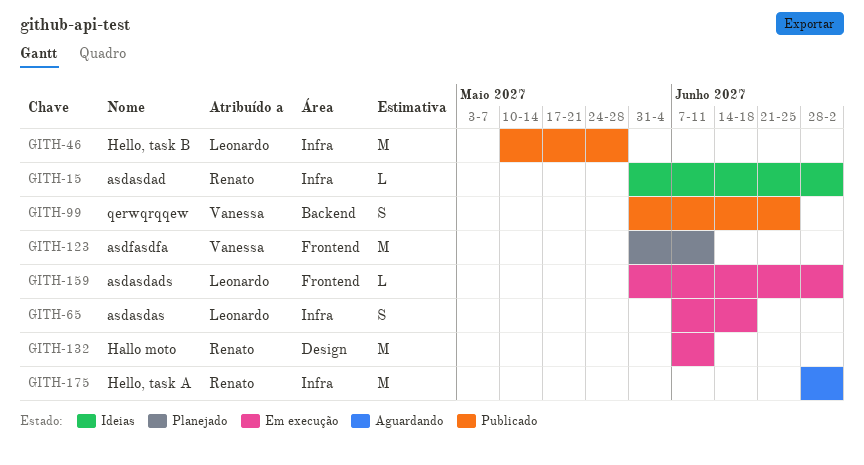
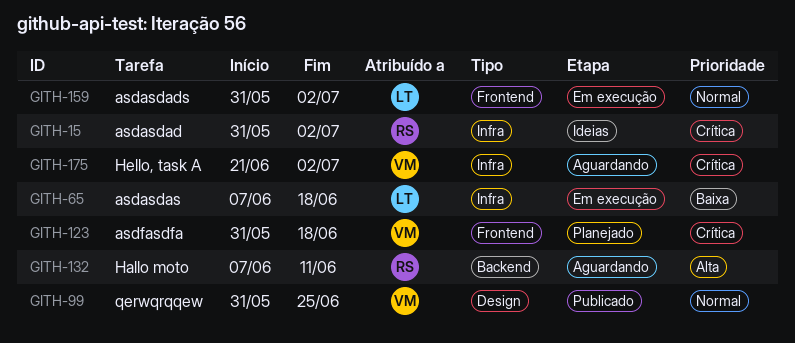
GITH-46: present -> none
GITH-99, label: Backend -> Design
GITH-123, due: Jun 11 -> Jun 18
GITH-132, status: Em execução -> Aguardando
GITH-132, label: Design -> Backend
GITH-175, owner: Renato -> Vanessa
GITH-175, start: Jun 28 -> Jun 21

